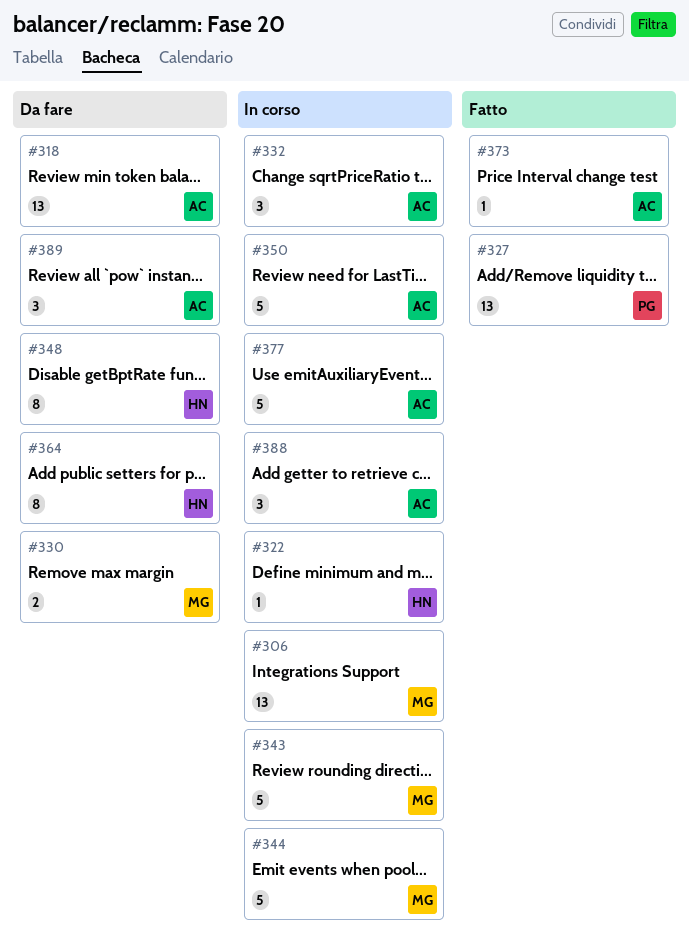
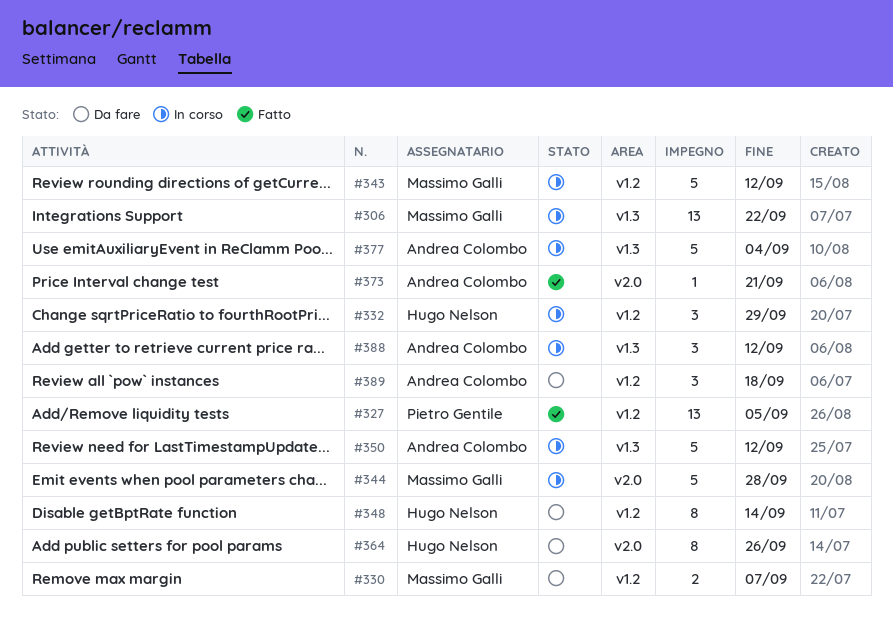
#318: present -> none
#322: present -> none
#332, owner: Andrea Colombo -> Hugo Nelson

